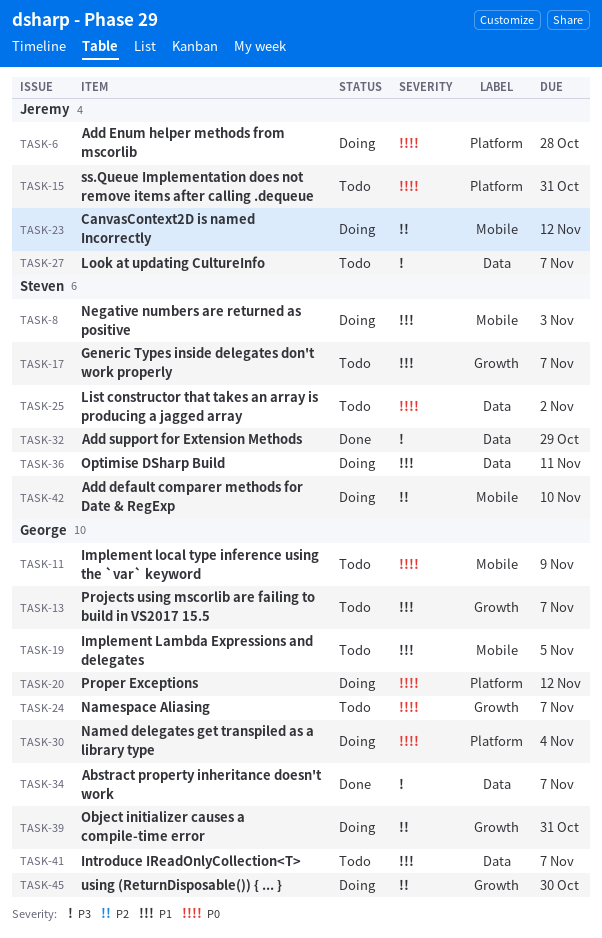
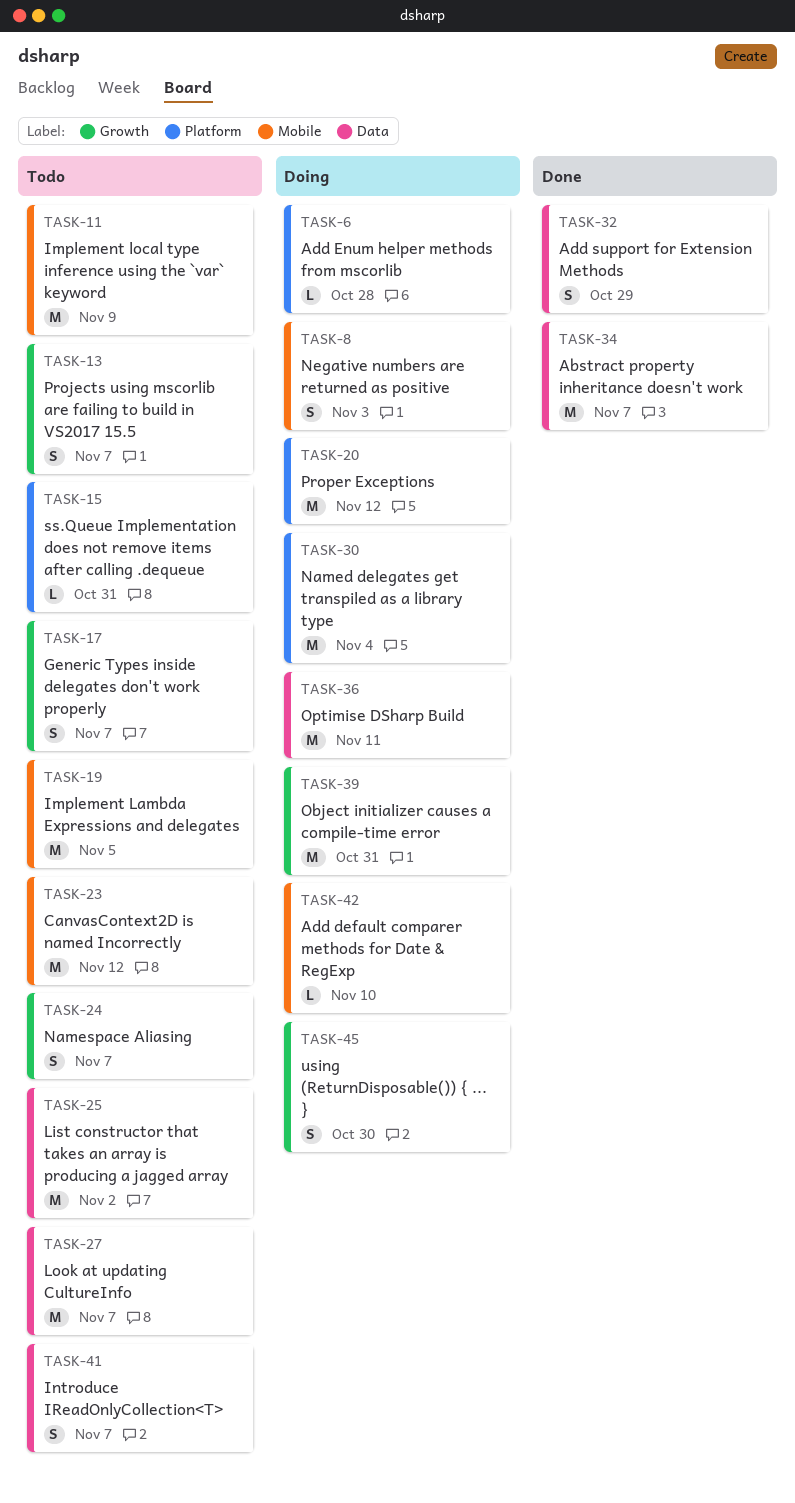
TASK-23, status: Doing -> Todo

